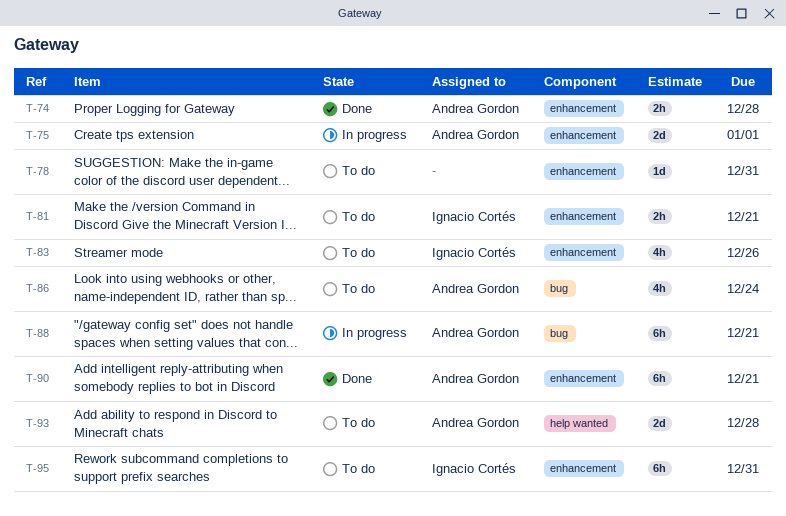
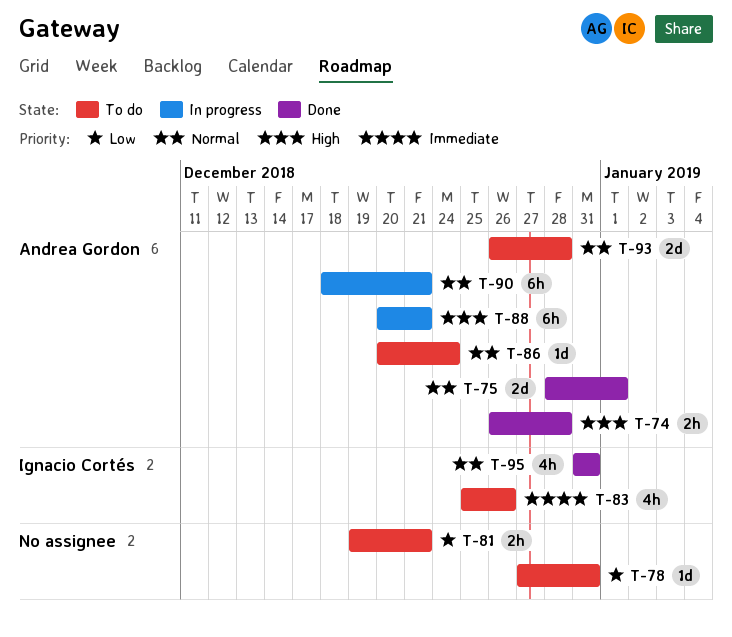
T-75, status: In progress -> Done
T-81, owner: Ignacio Cortés -> none
T-86, estimate: 4h -> 1d
T-90, status: Done -> In progress
T-95, status: To do -> Done
T-95, estimate: 6h -> 4h

